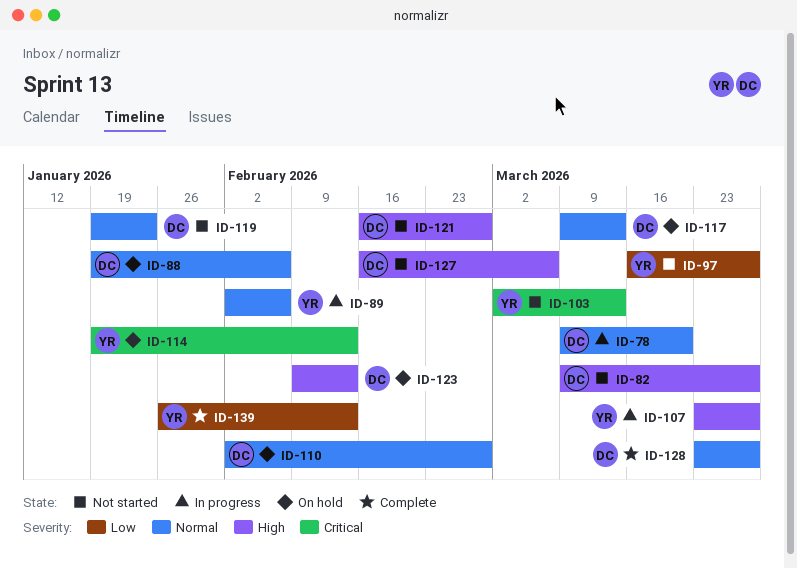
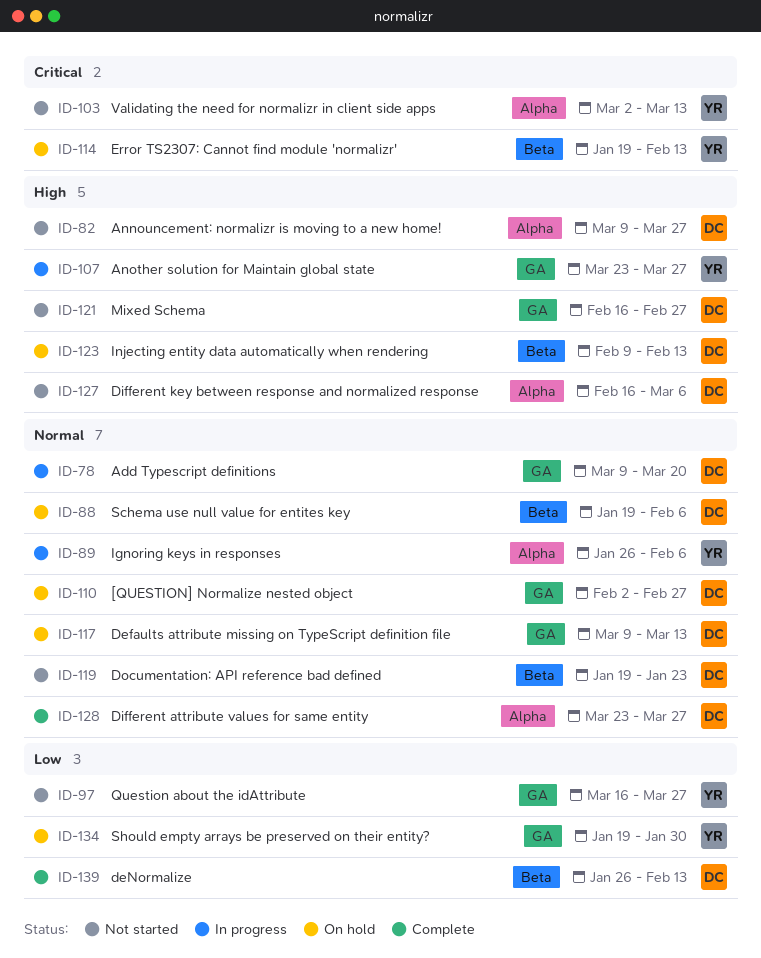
ID-89, start: Feb 2 -> Jan 26
ID-134: none -> present
ID-139, owner: YR -> DC

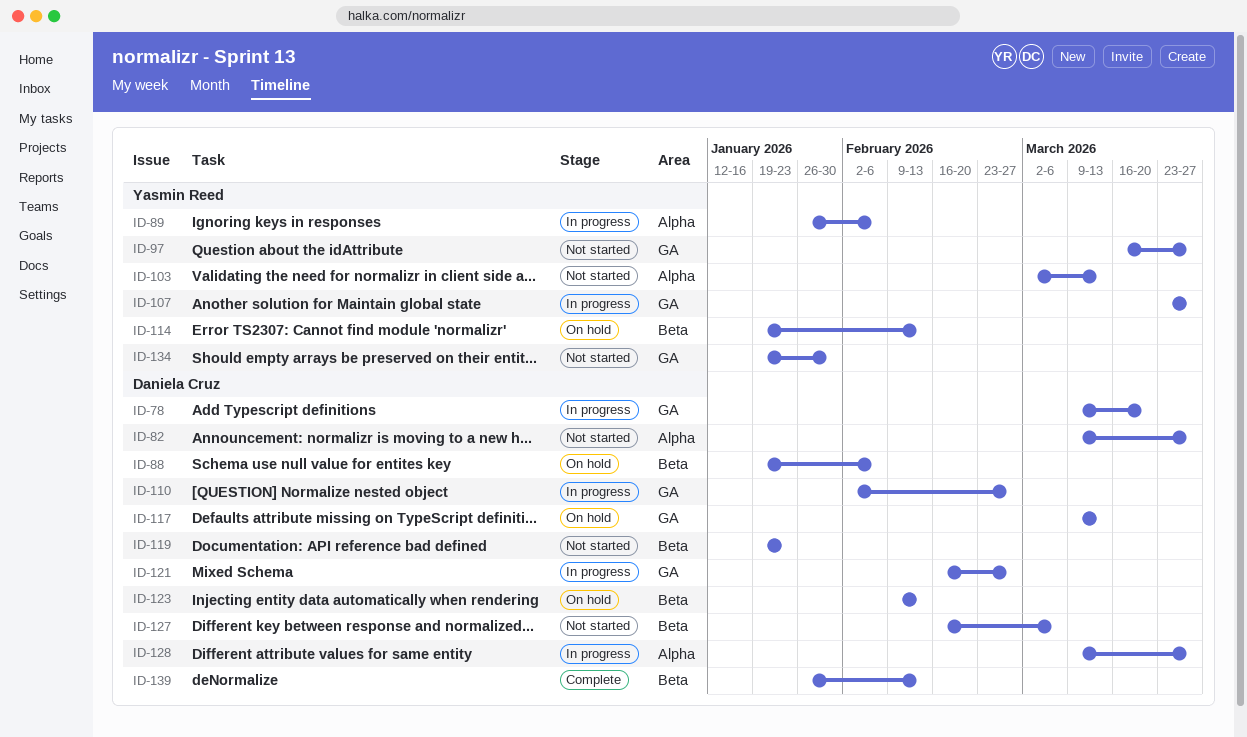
ID-110, status: On hold -> In progress
ID-121, status: Not started -> In progress
ID-127, label: Alpha -> Beta
ID-128, status: Complete -> In progress
ID-128, start: Mar 23 -> Mar 9
ID-134, status: On hold -> Not started

